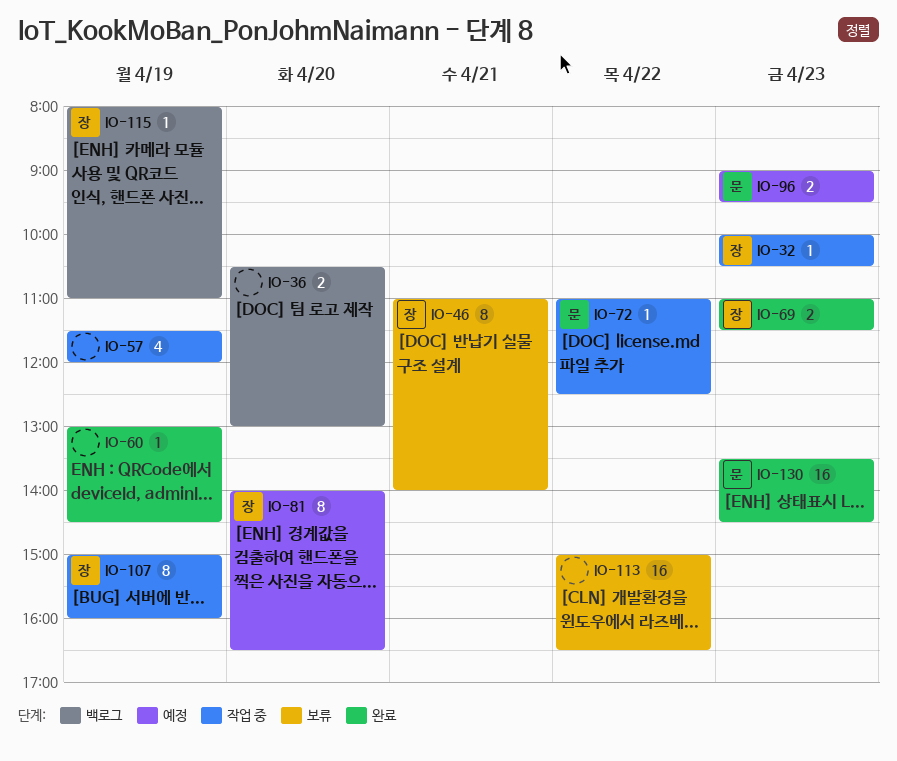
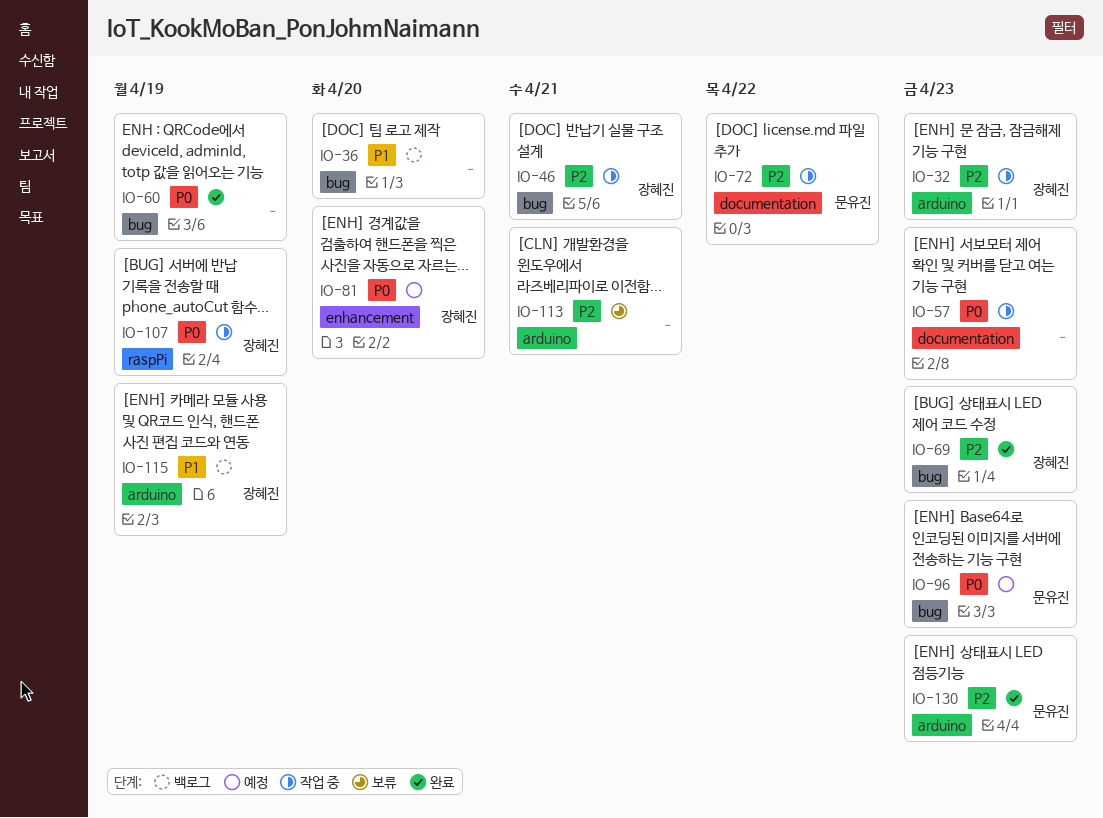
IO-46, status: 보류 -> 작업 중
IO-57, day: Apr 19 -> Apr 23
IO-113, day: Apr 22 -> Apr 21

